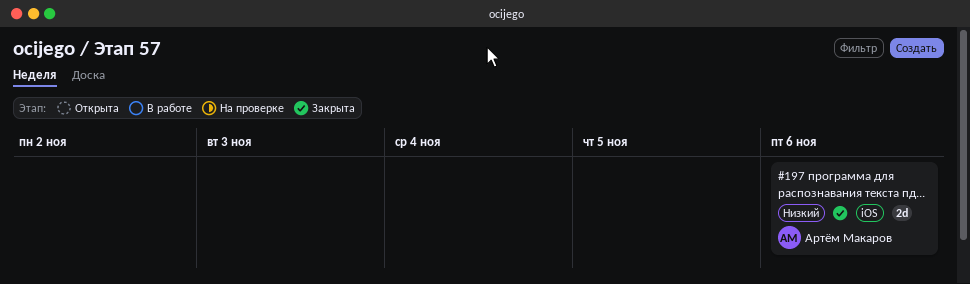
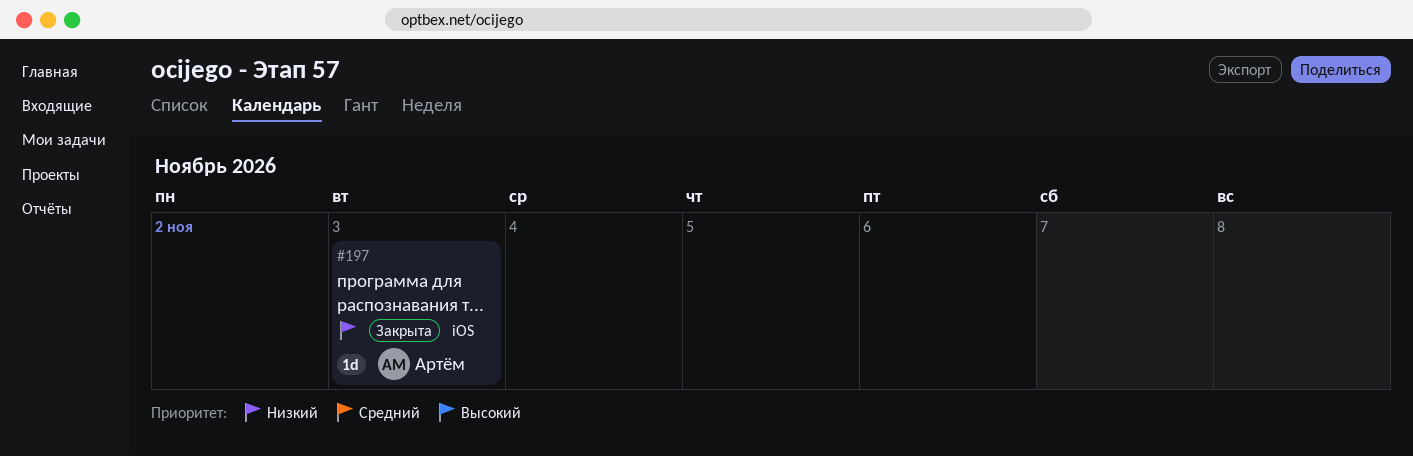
#197, estimate: 2d -> 1d
#197, due: Nov 6 -> Nov 3

